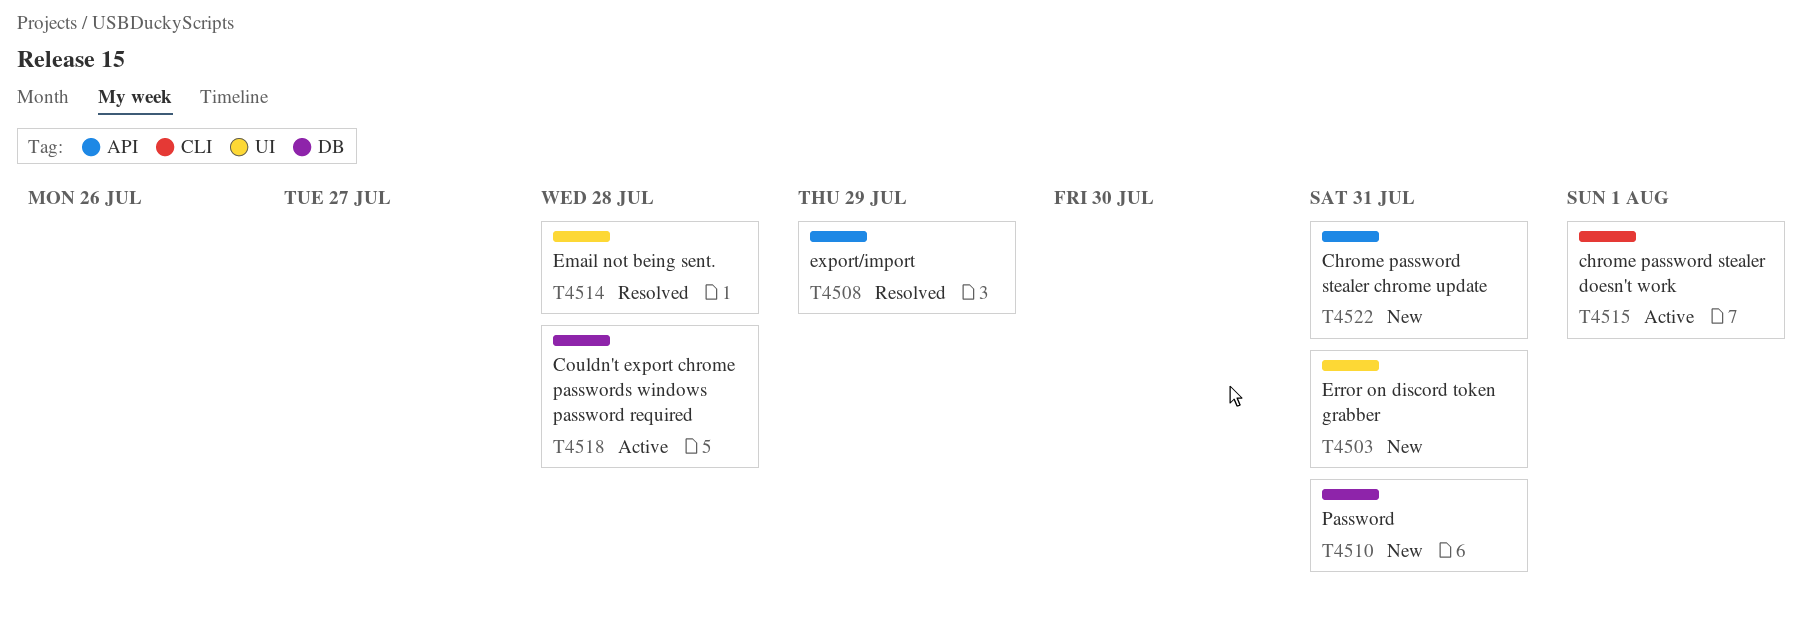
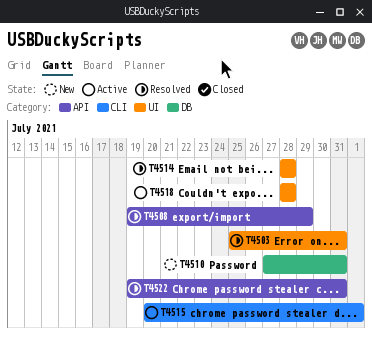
T4503, status: New -> Resolved
T4518, label: DB -> UI
T4522, status: New -> Resolved

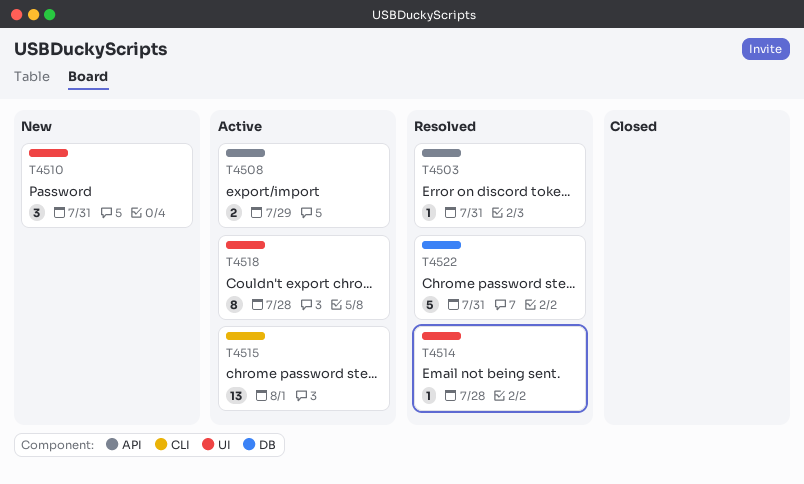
T4503, label: UI -> API
T4508, status: Resolved -> Active
T4510, label: DB -> UI
T4522, label: API -> DB

